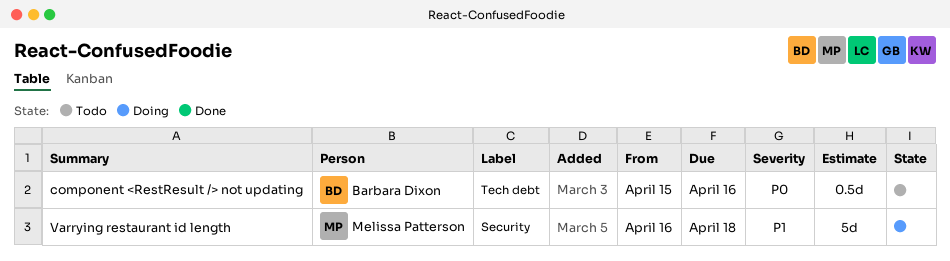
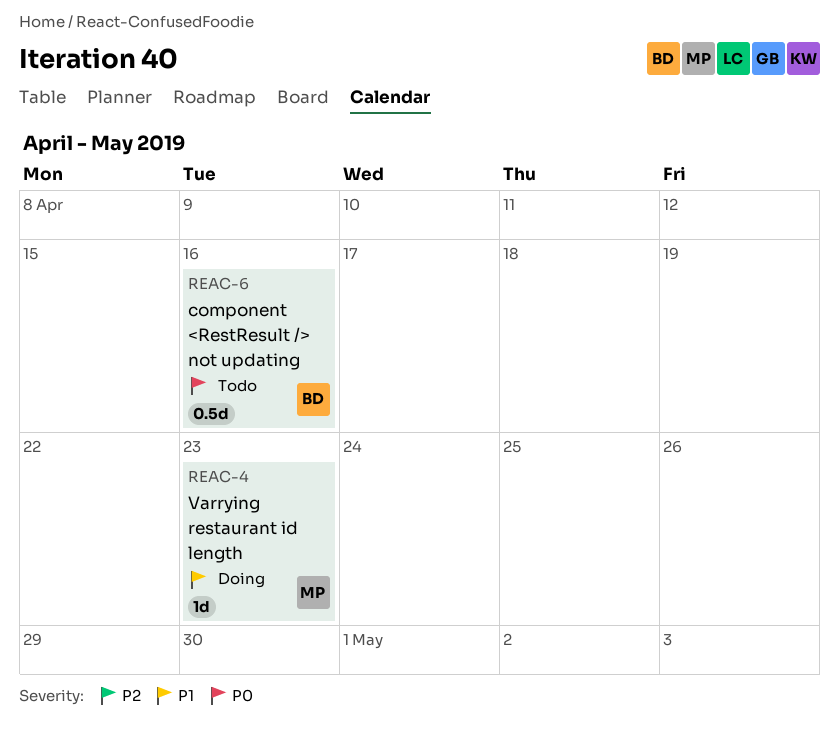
Varrying restaurant id length, estimate: 5d -> 1d
Varrying restaurant id length, due: Apr 18 -> Apr 23

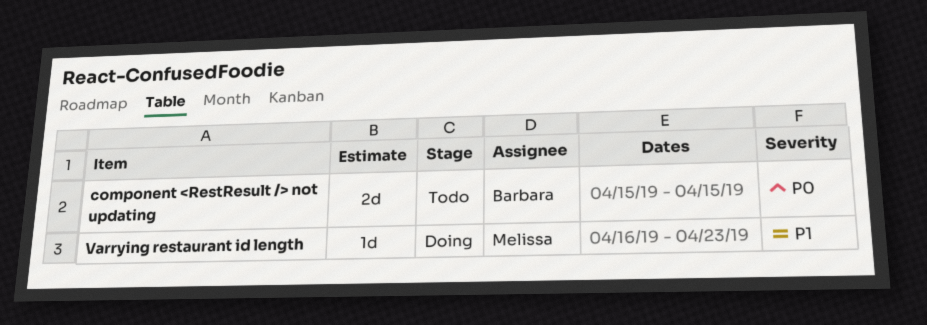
component <RestResult /> not updating, estimate: 0.5d -> 2d
component <RestResult /> not updating, due: Apr 16 -> Apr 15

